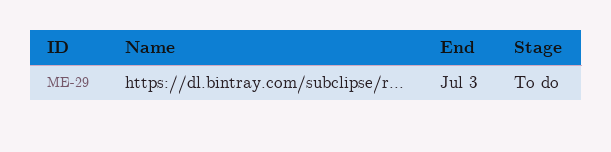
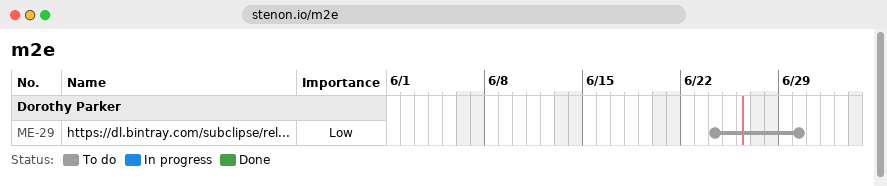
ME-29, due: Jul 3 -> Jun 30

